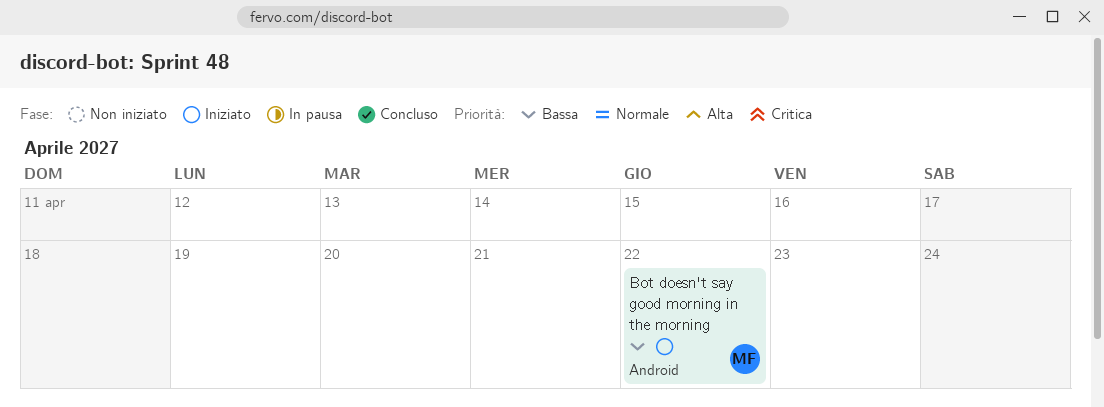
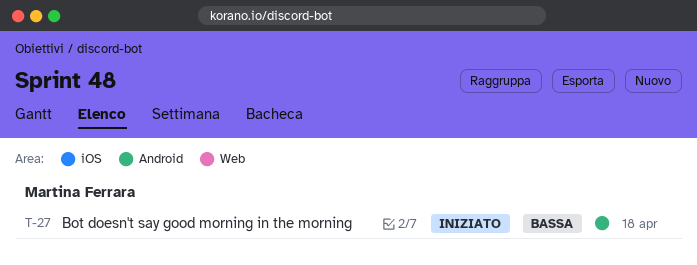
Bot doesn't say good morning in the morning, due: Apr 22 -> Apr 18

